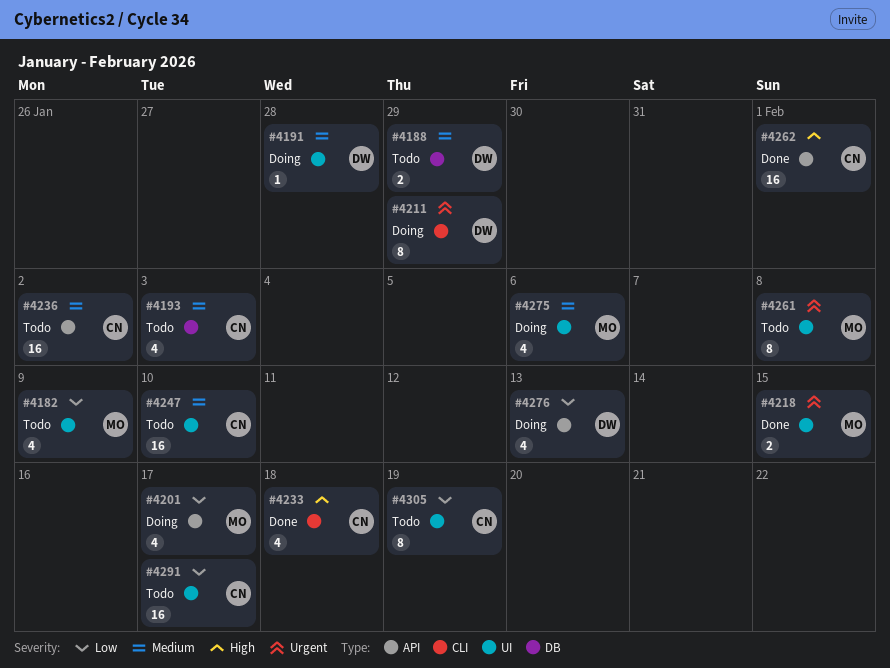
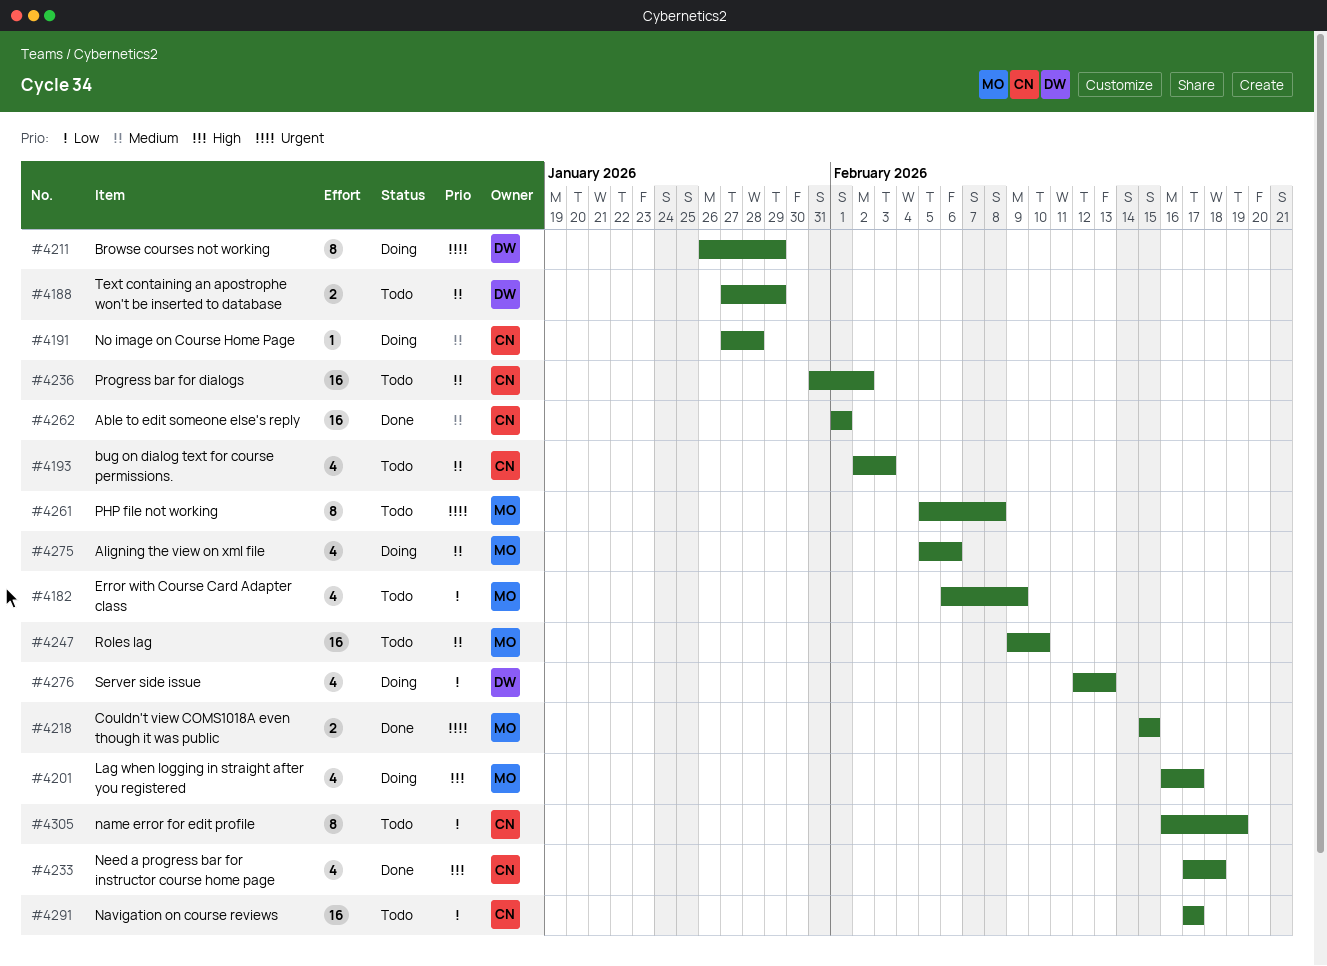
#4191, owner: DW -> CN
#4201, priority: Low -> High
#4247, owner: CN -> MO
#4262, priority: High -> Medium

